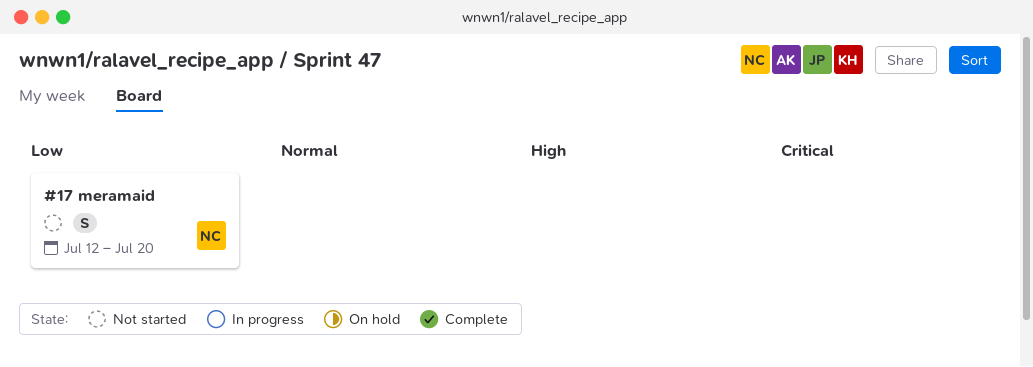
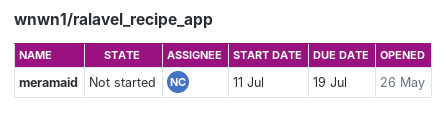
meramaid, start: Jul 12 -> Jul 11
meramaid, due: Jul 20 -> Jul 19

